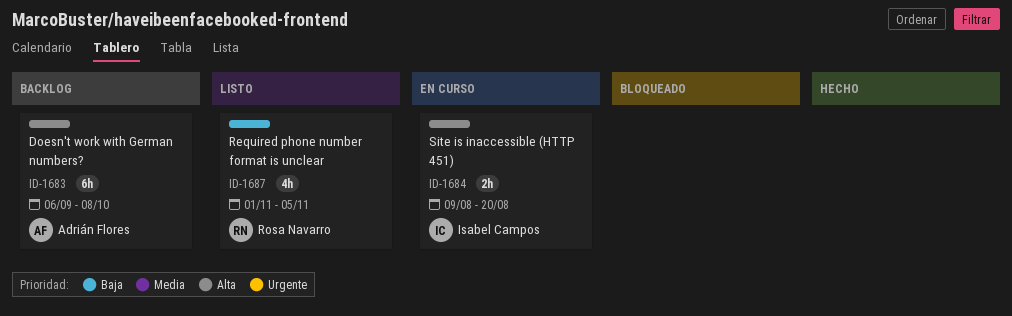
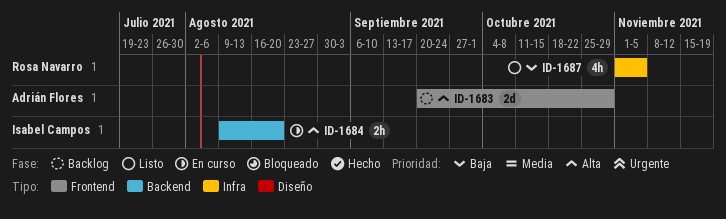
ID-1683, estimate: 6h -> 2d
ID-1683, start: Sep 6 -> Sep 20
ID-1683, due: Oct 8 -> Oct 29

